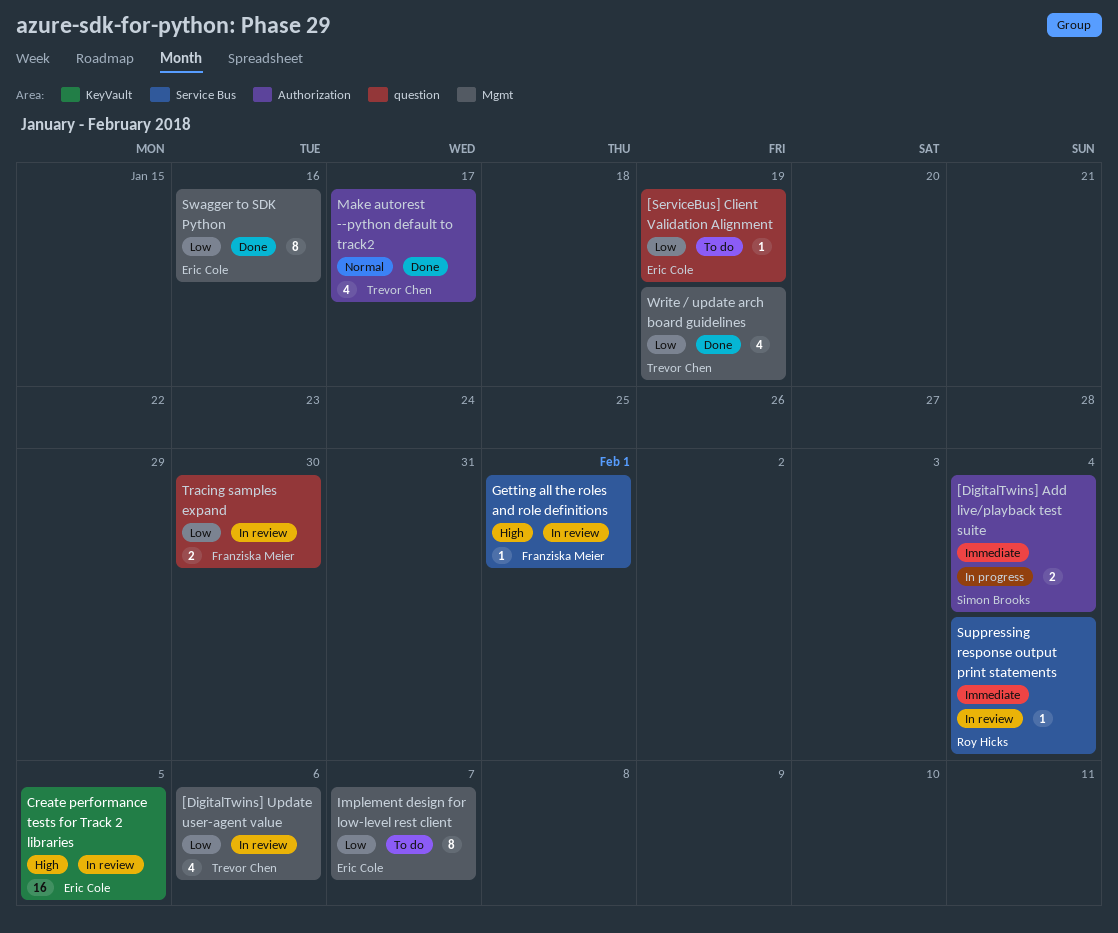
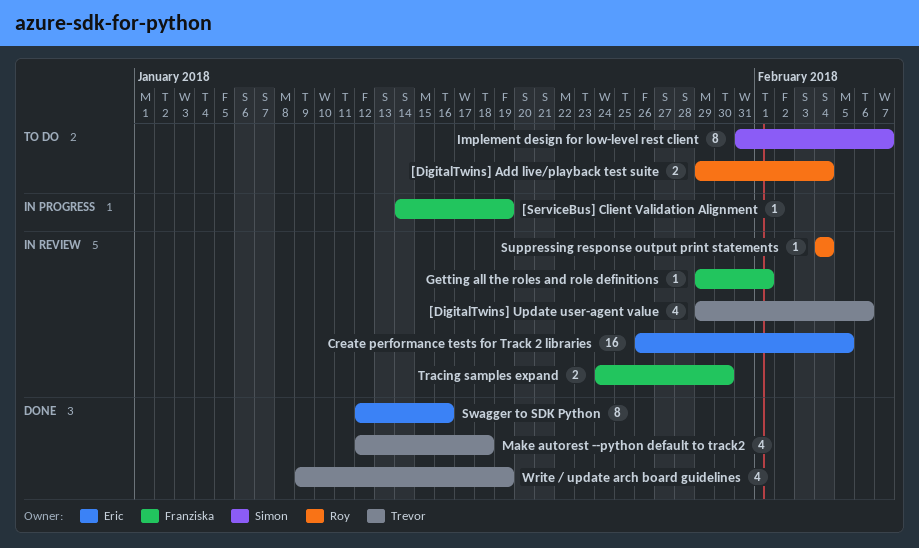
[DigitalTwins] Add live/playback test suite, status: In progress -> To do
[DigitalTwins] Add live/playback test suite, owner: Simon Brooks -> Roy Hicks
[ServiceBus] Client Validation Alignment, status: To do -> In progress
[ServiceBus] Client Validation Alignment, owner: Eric Cole -> Franziska Meier
Implement design for low-level rest client, owner: Eric Cole -> Simon Brooks
Make autorest --python default to track2, due: Jan 17 -> Jan 18

